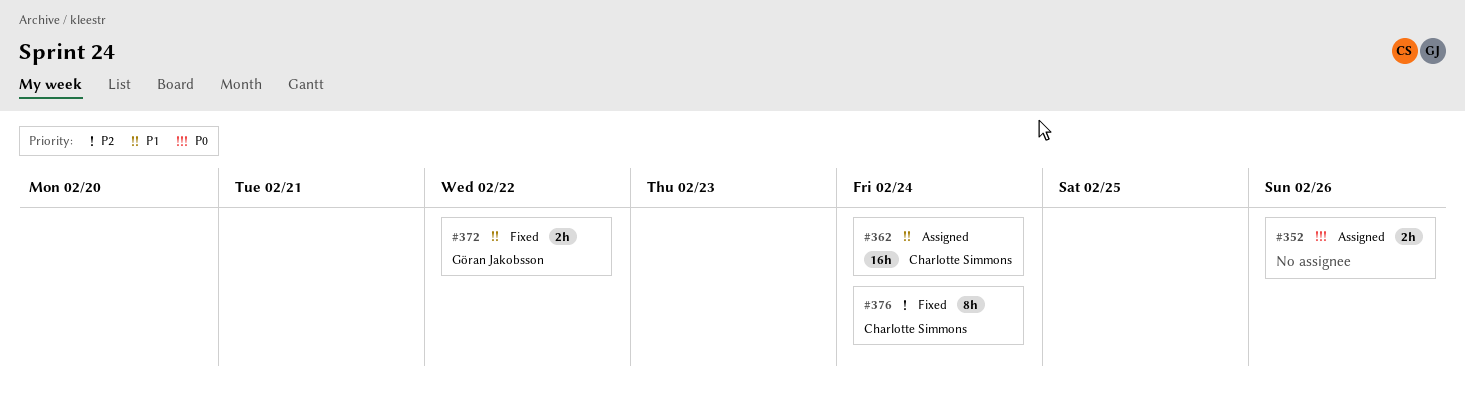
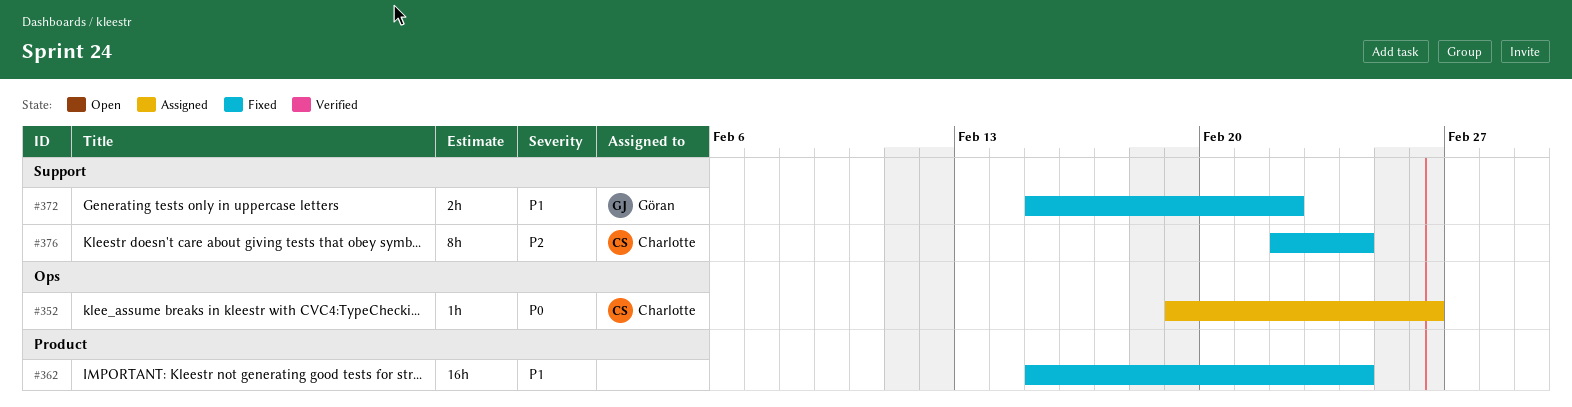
#352, owner: none -> Charlotte Simmons
#352, estimate: 2h -> 1h
#362, status: Assigned -> Fixed
#362, owner: Charlotte Simmons -> none

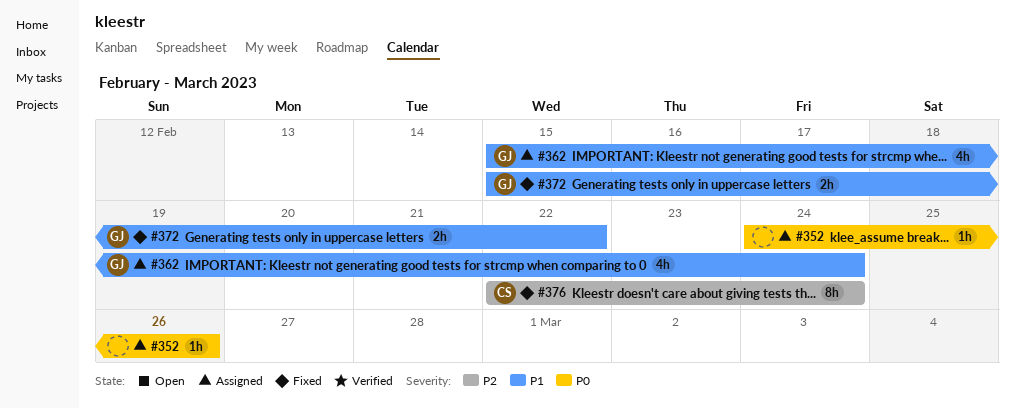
#352, owner: Charlotte -> none
#352, start: Feb 19 -> Feb 24
#362, status: Fixed -> Assigned
#362, owner: none -> Göran
#362, estimate: 16h -> 4h

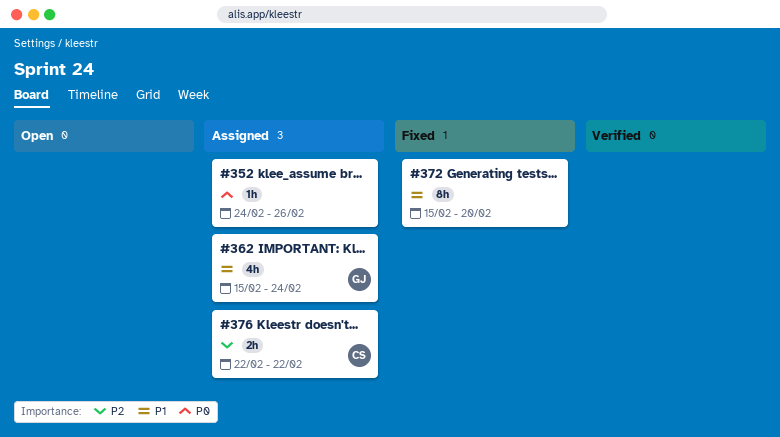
#372, owner: GJ -> none
#372, estimate: 2h -> 8h
#372, due: Feb 22 -> Feb 20
#376, status: Fixed -> Assigned
#376, estimate: 8h -> 2h
#376, due: Feb 24 -> Feb 22

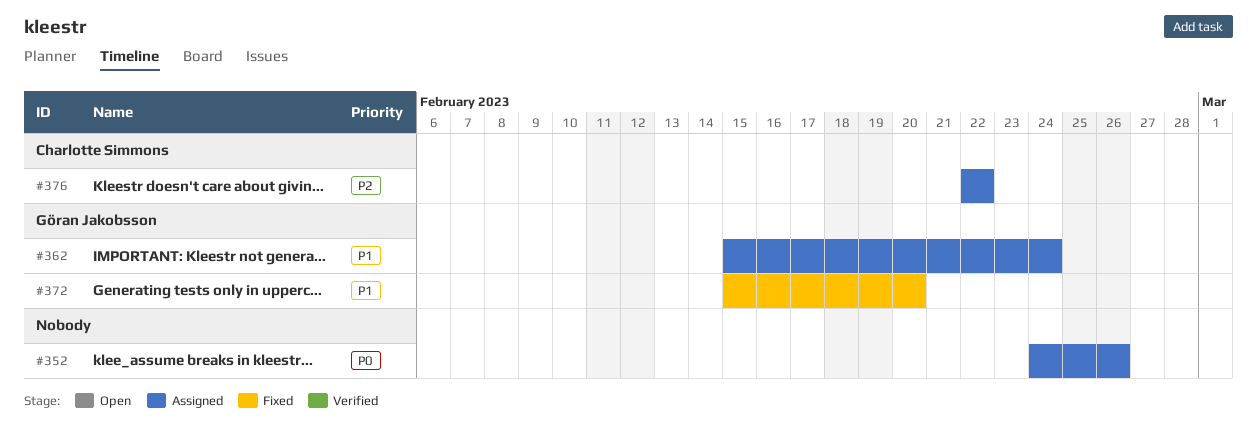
#372, owner: none -> Göran Jakobsson

